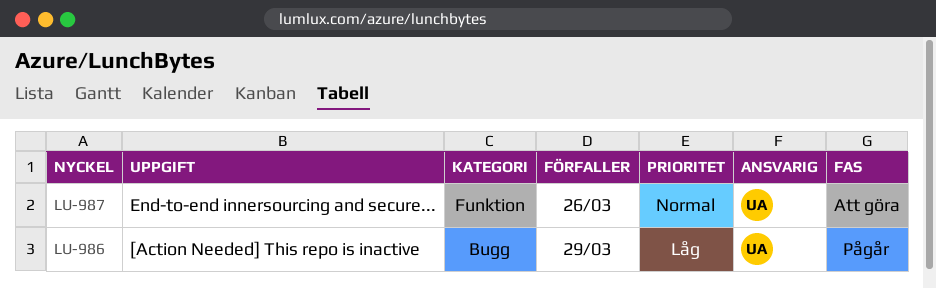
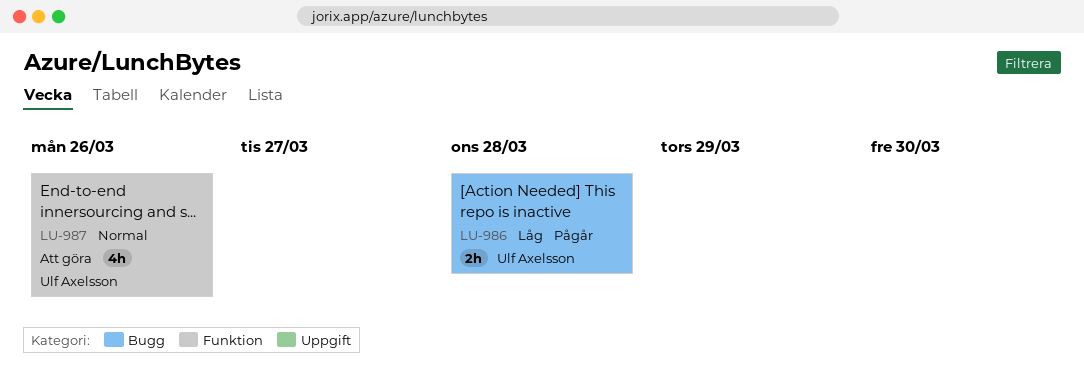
LU-986, due: Mar 29 -> Mar 28

